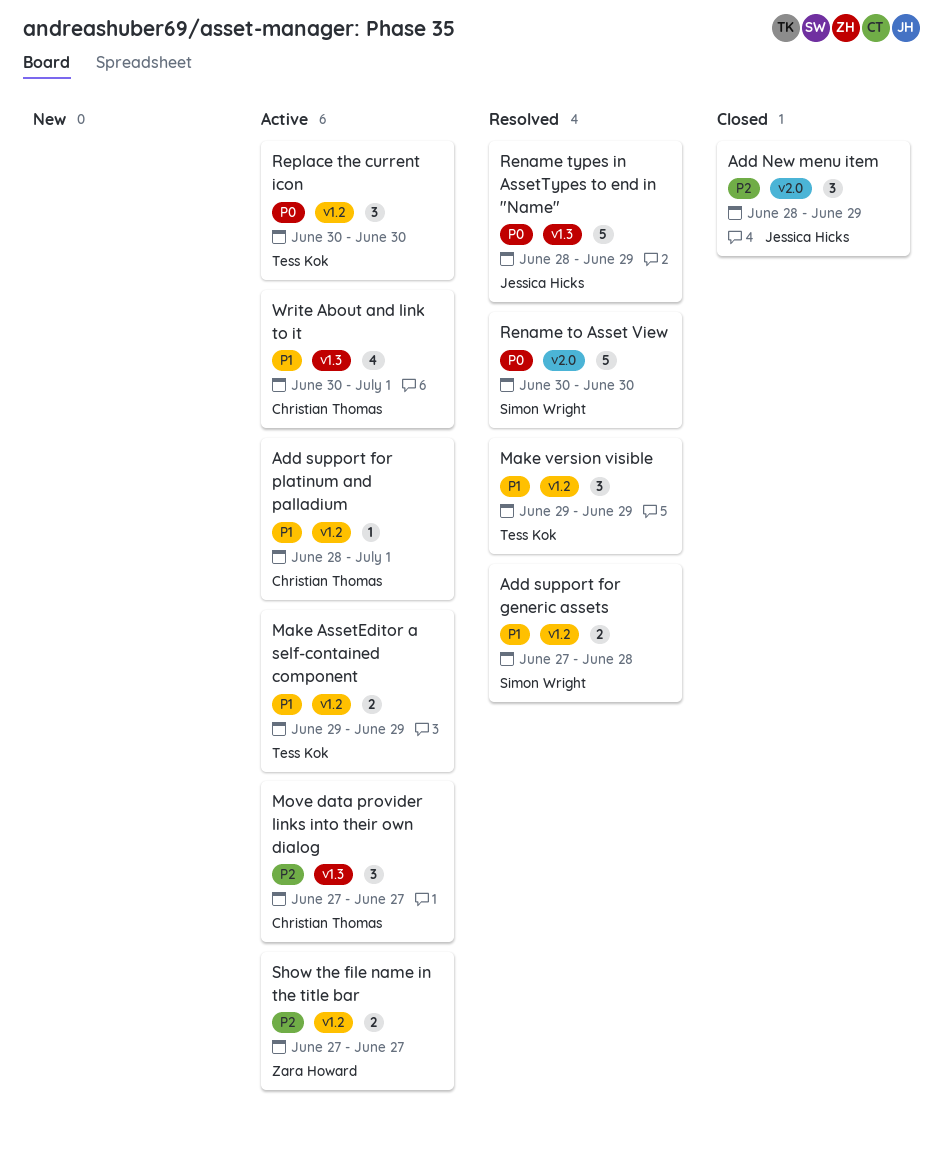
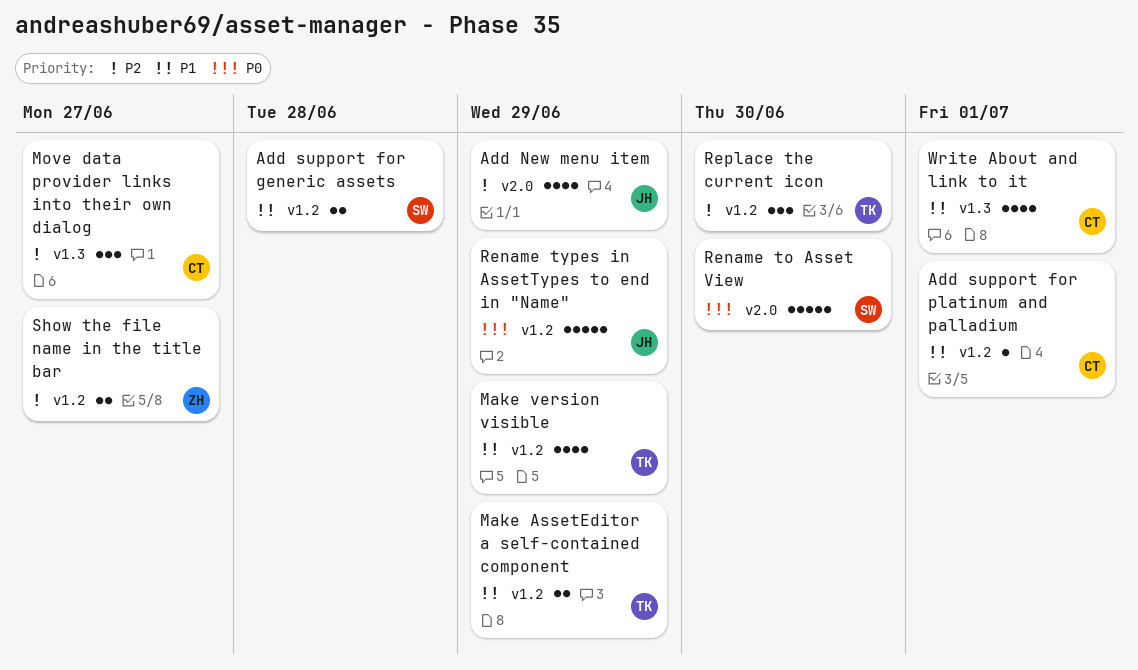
Add New menu item, estimate: 3 -> 4
Make version visible, estimate: 3 -> 4
Rename types in AssetTypes to end in "Name", label: v1.3 -> v1.2
Replace the current icon, priority: P0 -> P2

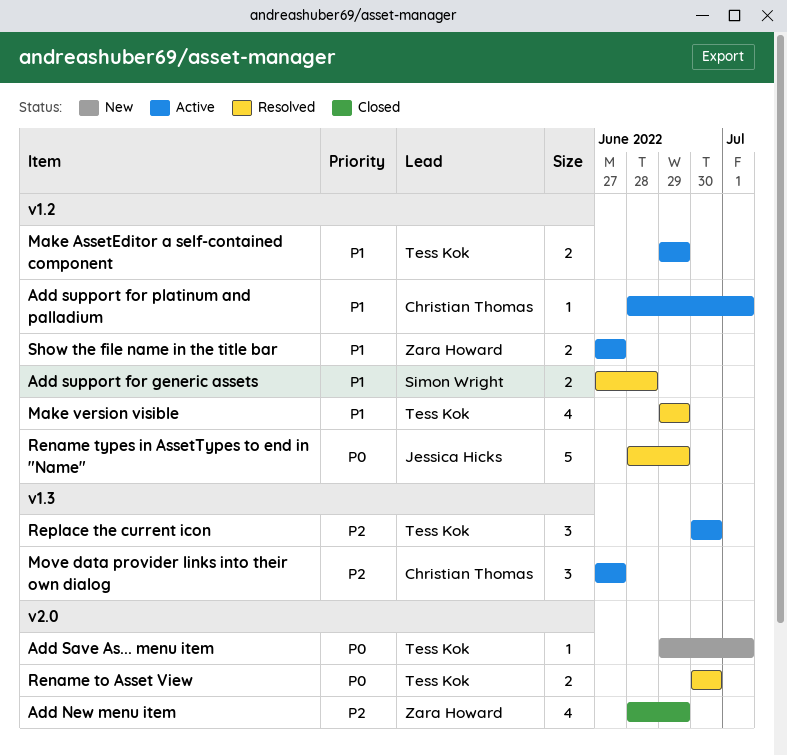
Add New menu item, owner: Jessica Hicks -> Zara Howard
Add Save As... menu item: none -> present
Rename to Asset View, owner: Simon Wright -> Tess Kok
Rename to Asset View, estimate: 5 -> 2
Replace the current icon, label: v1.2 -> v1.3
Show the file name in the title bar, priority: P2 -> P1
Write About and link to it: present -> none

